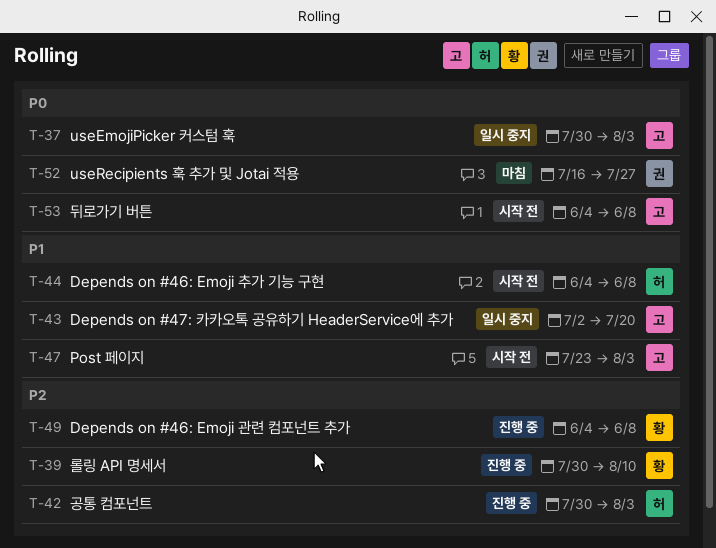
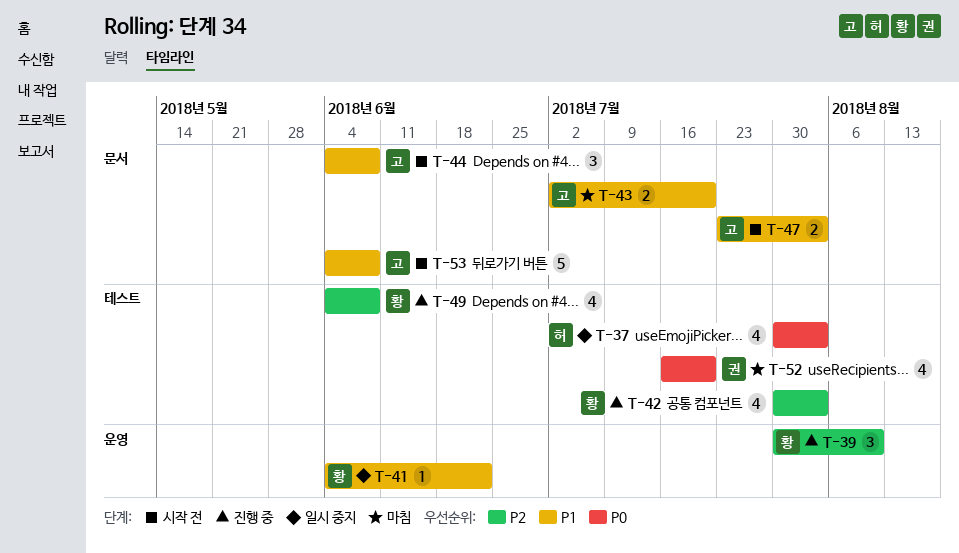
T-37, owner: 고 -> 허
T-41: none -> present
T-42, owner: 허 -> 황
T-43, status: 일시 중지 -> 마침
T-44, owner: 허 -> 고
T-52, due: Jul 27 -> Jul 20
T-53, priority: P0 -> P1

